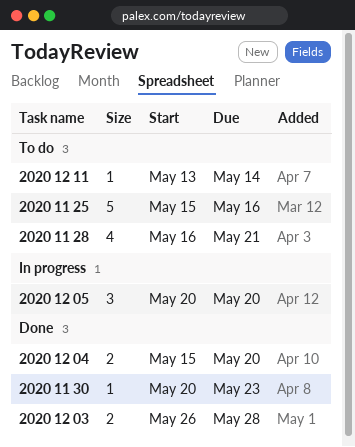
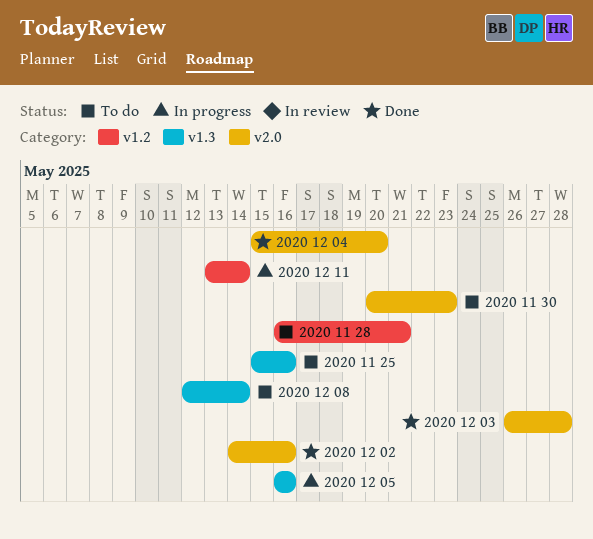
2020 11 30, status: Done -> To do
2020 12 02: none -> present
2020 12 05, start: May 20 -> May 16
2020 12 05, due: May 20 -> May 16
2020 12 08: none -> present
2020 12 11, status: To do -> In progress

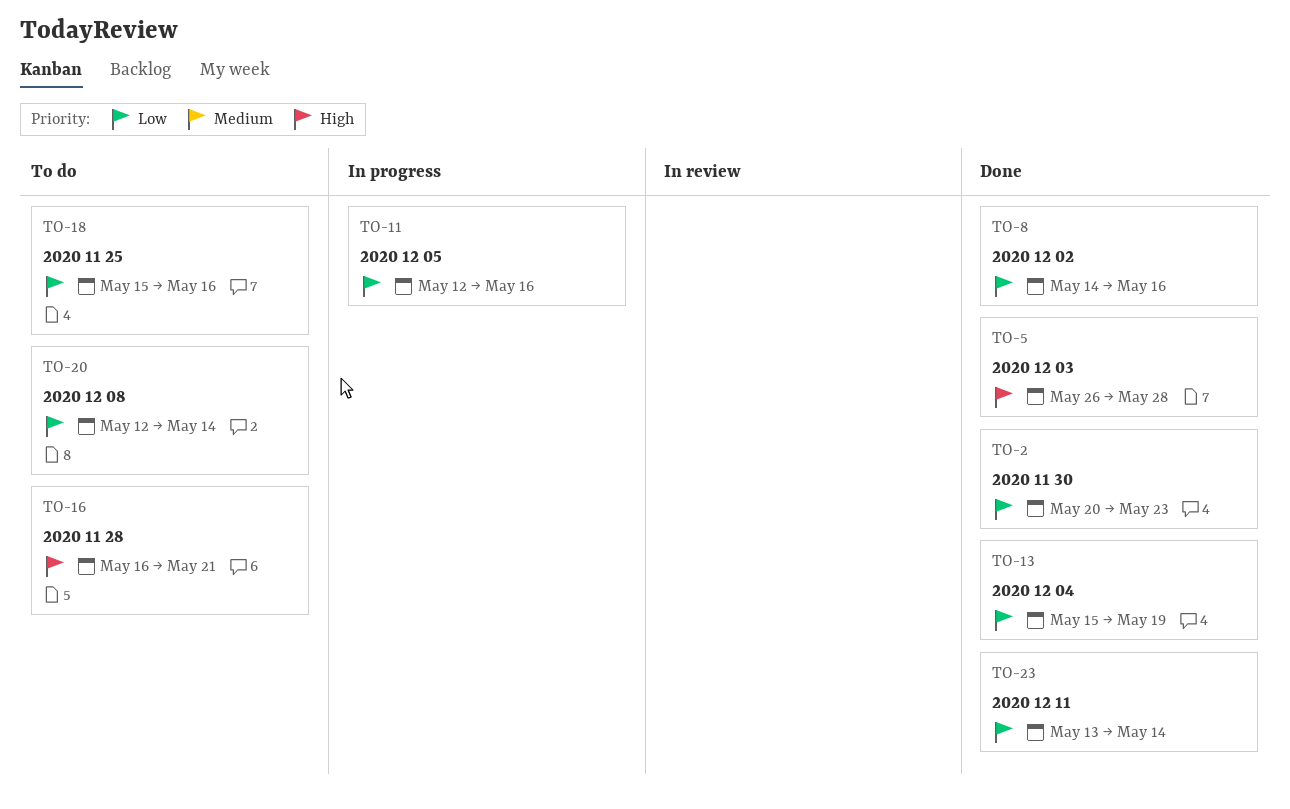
2020 11 30, status: To do -> Done
2020 12 04, due: May 20 -> May 19
2020 12 05, start: May 16 -> May 12
2020 12 11, status: In progress -> Done

